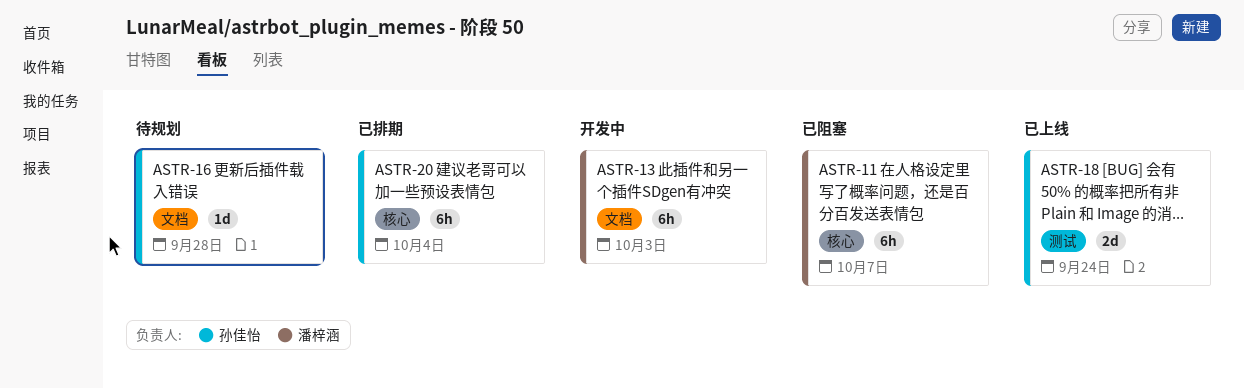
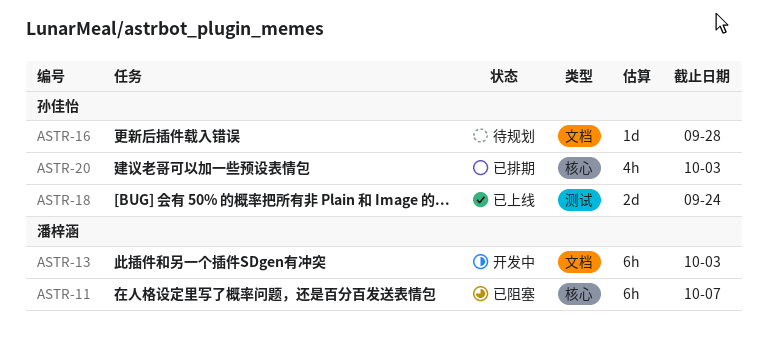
ASTR-20, estimate: 6h -> 4h
ASTR-20, due: Oct 4 -> Oct 3

